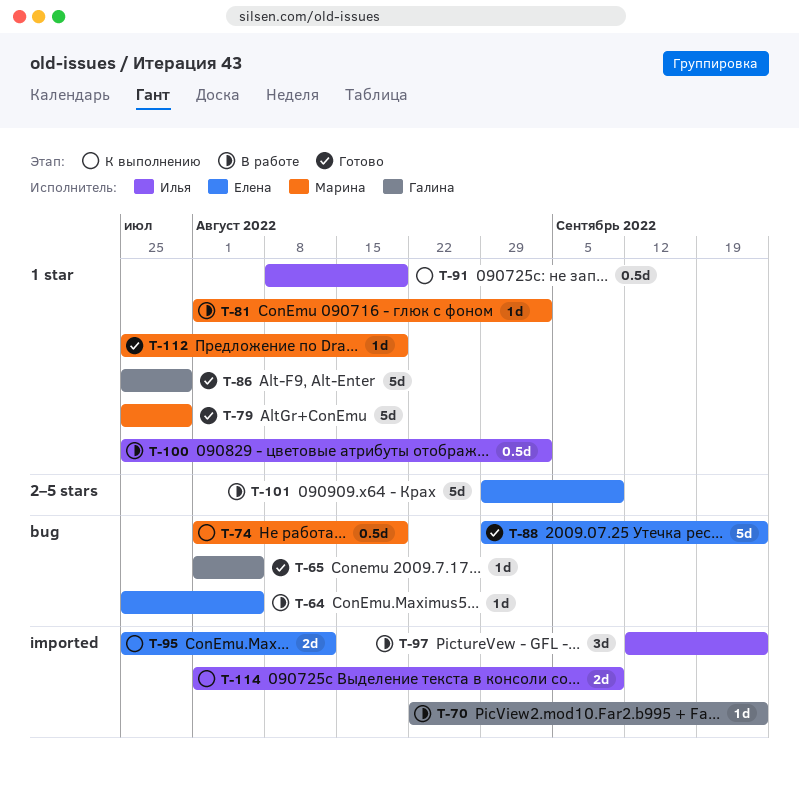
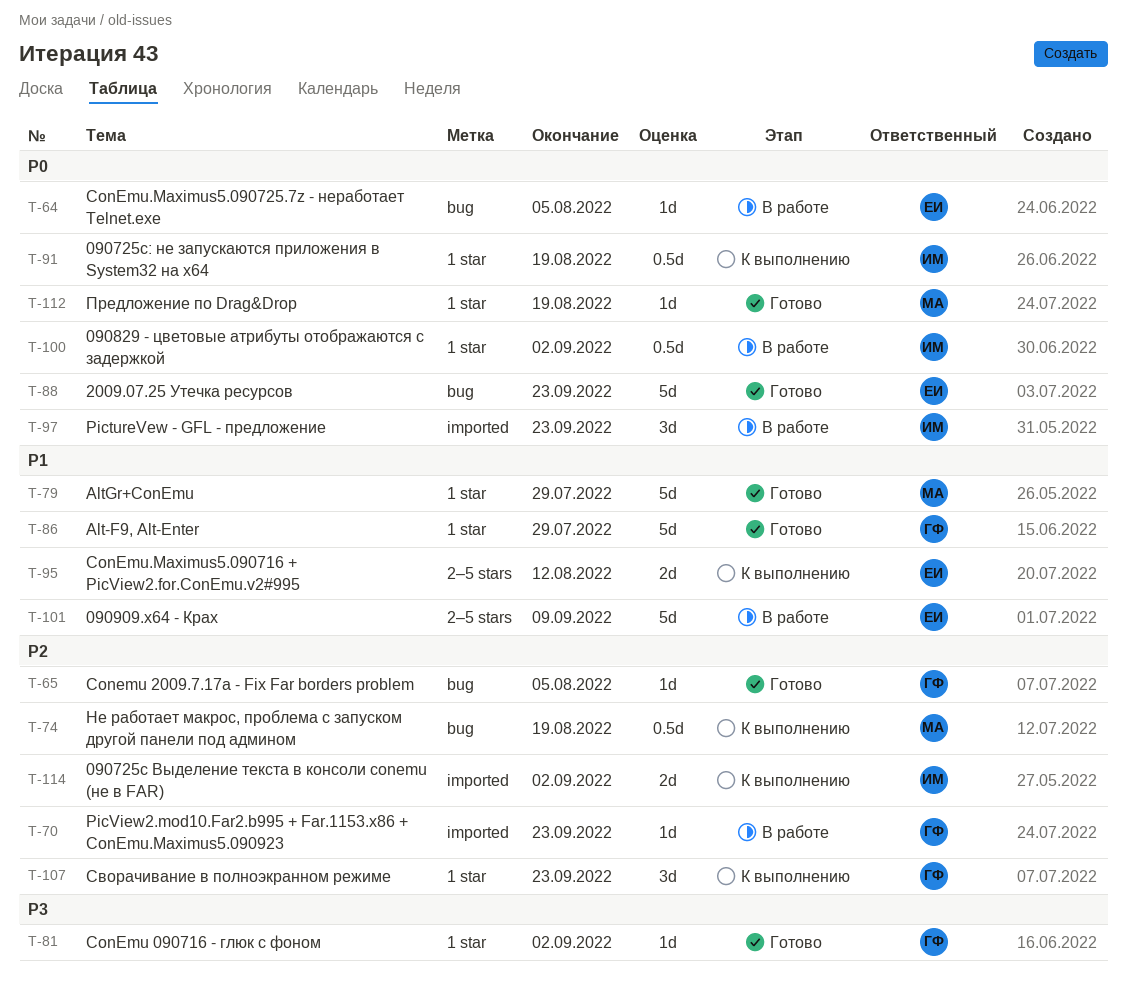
T-81, status: В работе -> Готово
T-81, owner: Марина -> Галина
T-95, label: imported -> 2–5 stars
T-107: none -> present
T-114, due: Sep 9 -> Sep 2

